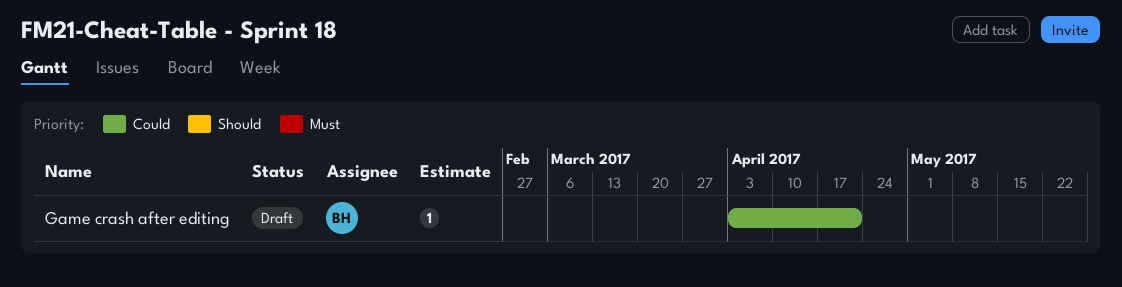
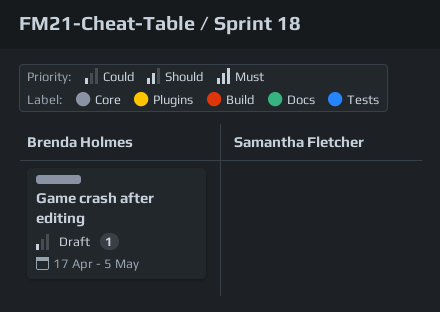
Game crash after editing, start: Apr 3 -> Apr 17
Game crash after editing, due: Apr 21 -> May 5

